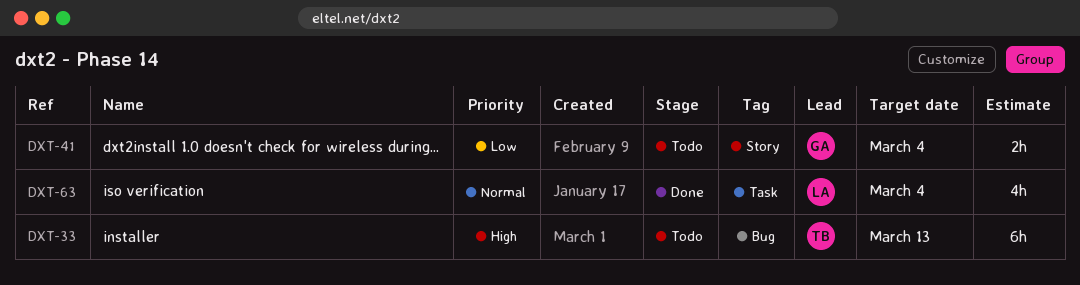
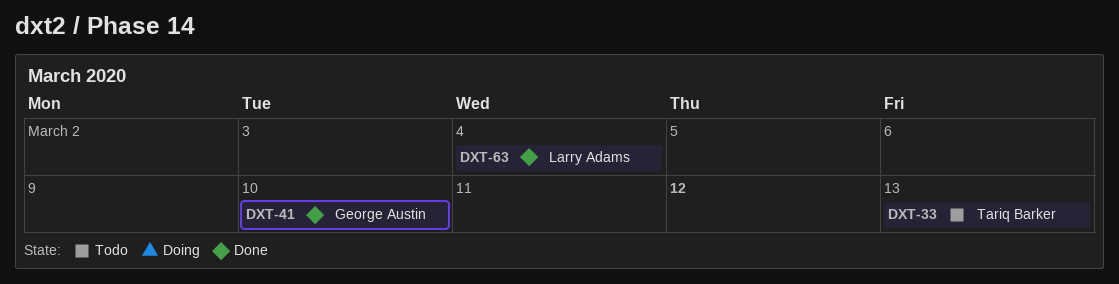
DXT-41, status: Todo -> Done
DXT-41, due: Mar 4 -> Mar 10

